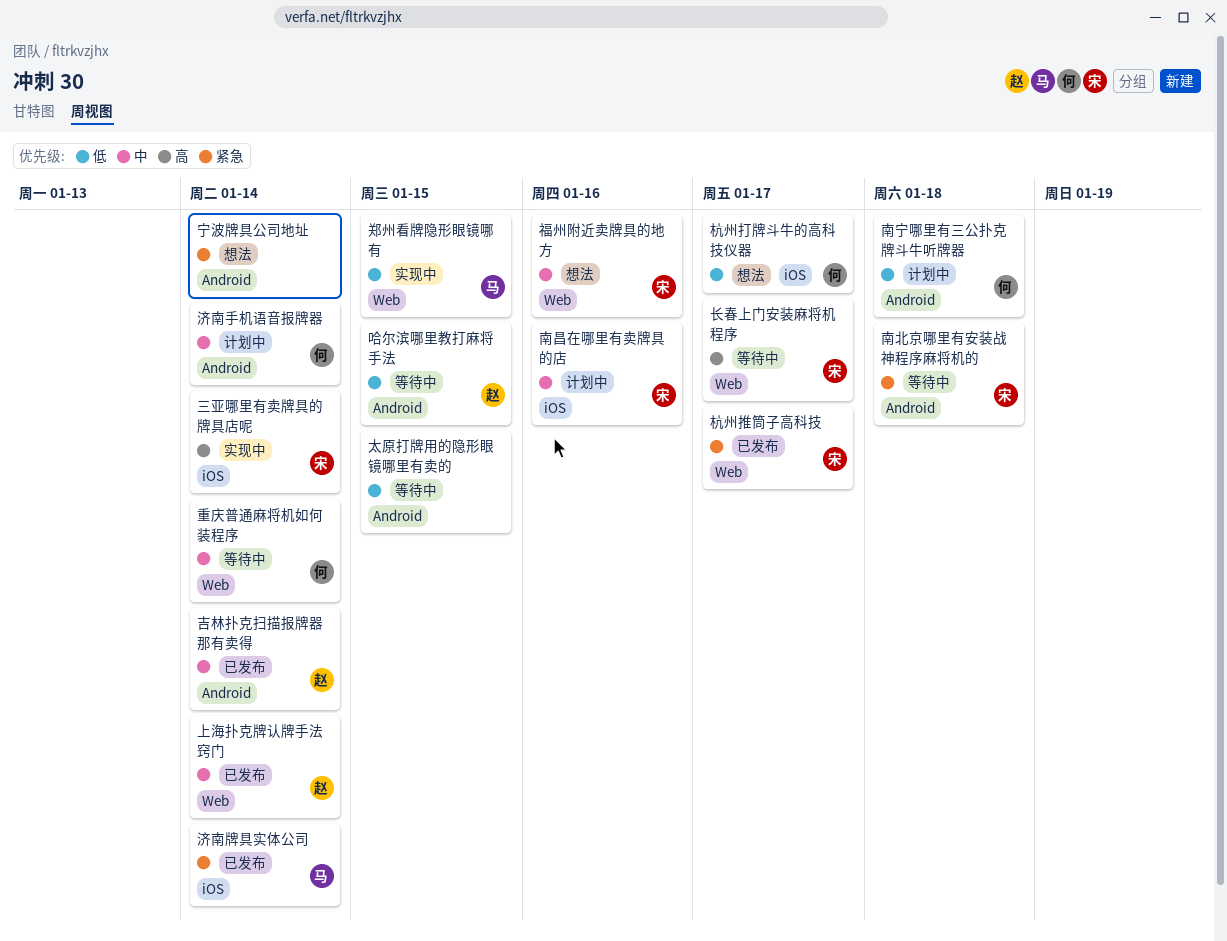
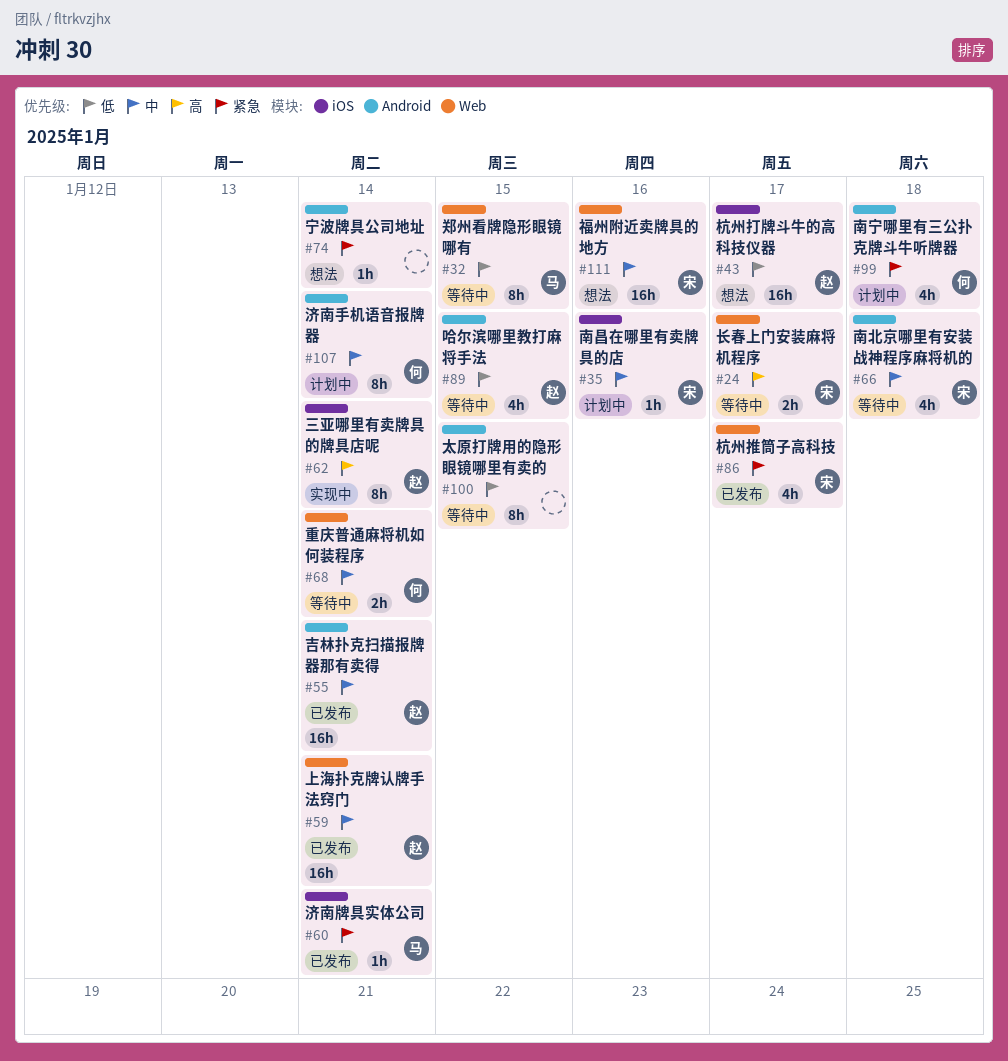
三亚哪里有卖牌具的牌具店呢, owner: 宋 -> 赵
南北京哪里有安装战神程序麻将机的, priority: 紧急 -> 中
南宁哪里有三公扑克牌斗牛听牌器, priority: 低 -> 紧急
杭州打牌斗牛的高科技仪器, owner: 何 -> 赵
郑州看牌隐形眼镜哪有, status: 实现中 -> 等待中

